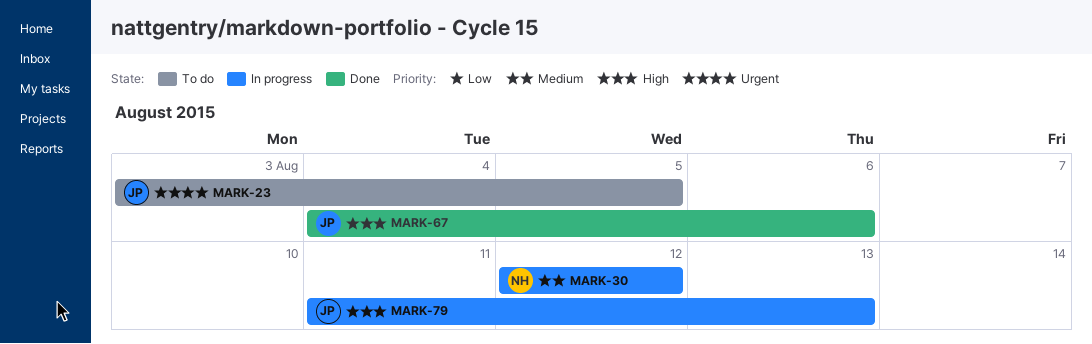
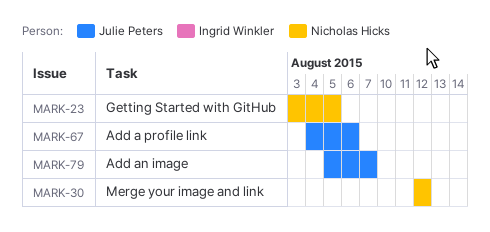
MARK-23, owner: Julie Peters -> Nicholas Hicks
MARK-79, start: Aug 11 -> Aug 5
MARK-79, due: Aug 13 -> Aug 7

